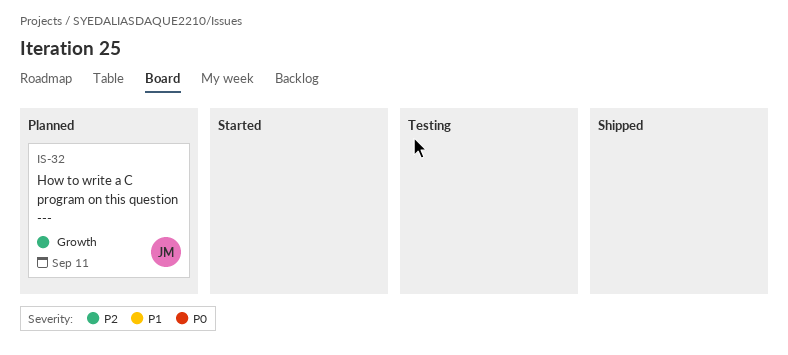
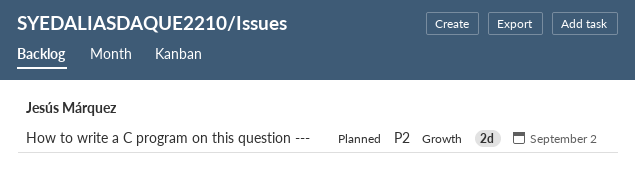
How to write a C program on this question ---, due: Sep 11 -> Sep 2

